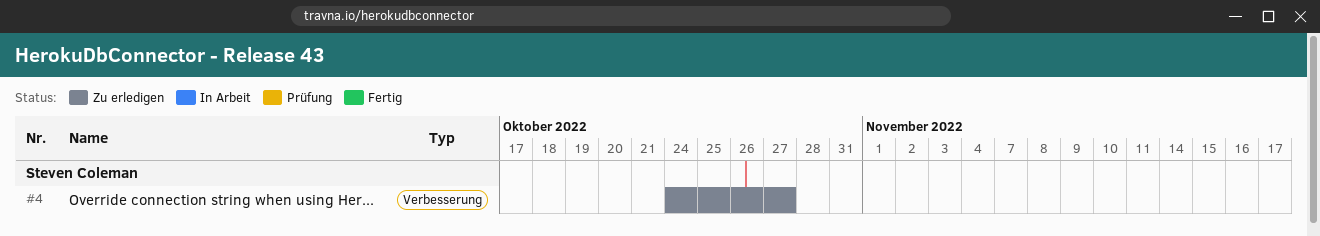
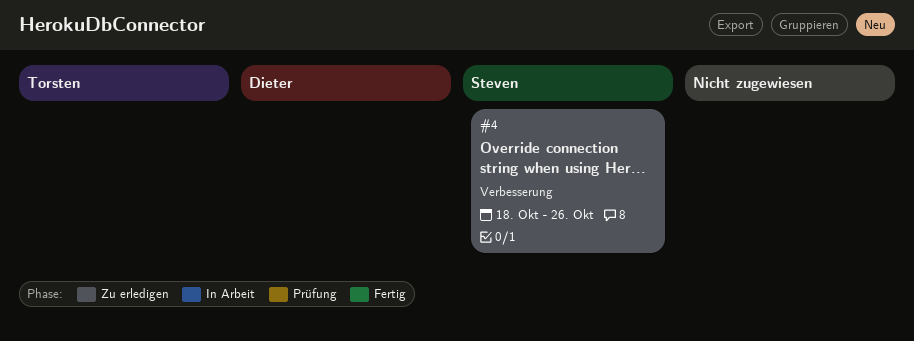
#4, start: Oct 24 -> Oct 18
#4, due: Oct 27 -> Oct 26

